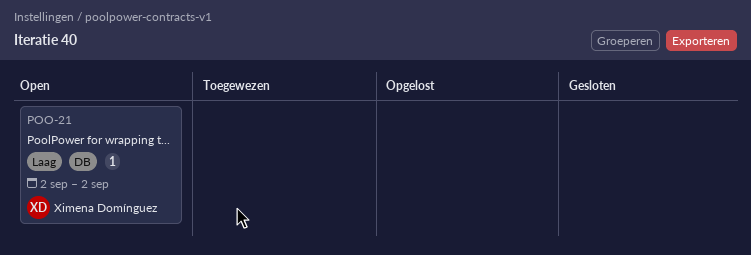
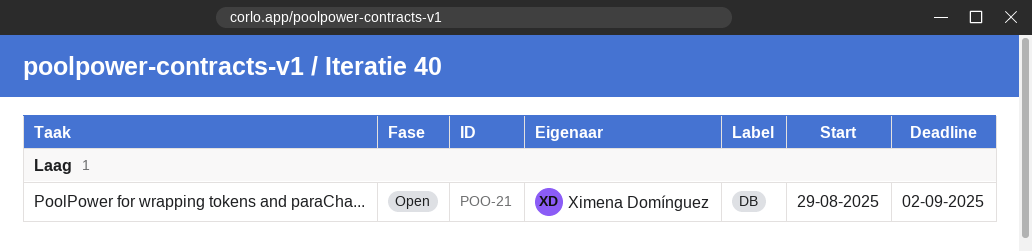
POO-21, start: Sep 2 -> Aug 29

